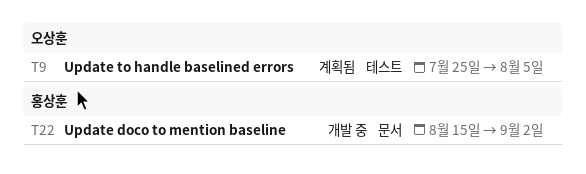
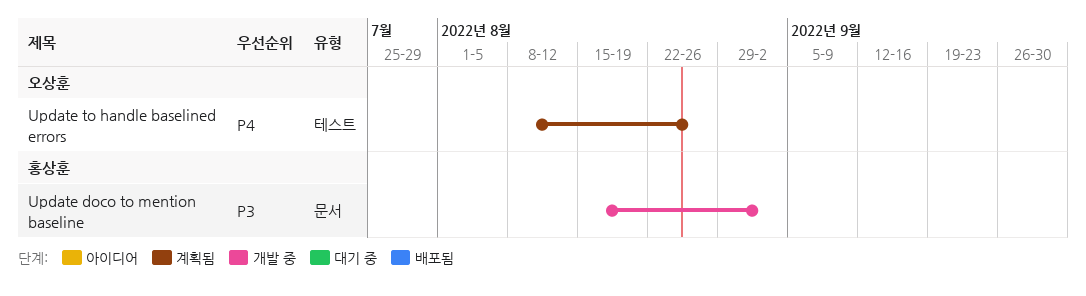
Update to handle baselined errors, start: Jul 25 -> Aug 8
Update to handle baselined errors, due: Aug 5 -> Aug 26

